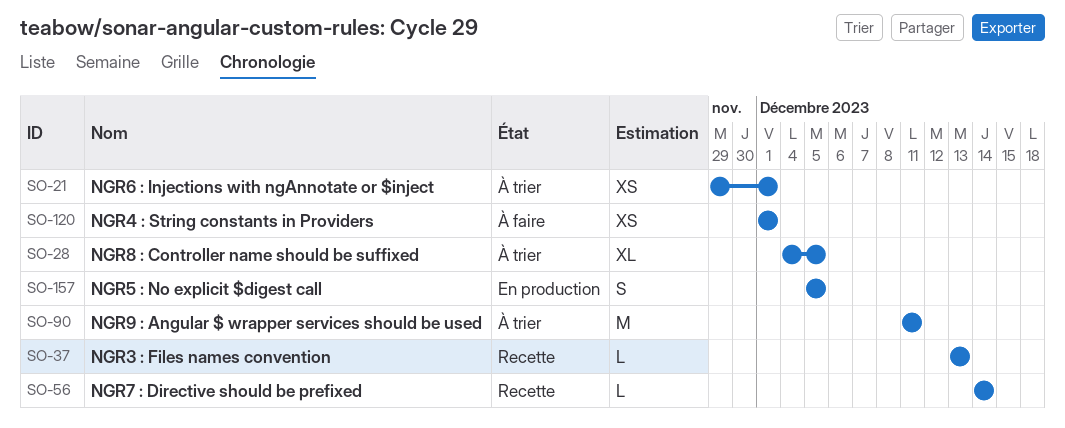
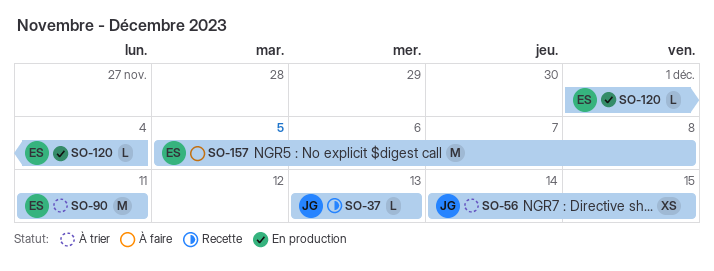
SO-21: present -> none
SO-28: present -> none
SO-56, status: Recette -> À trier
SO-56, estimate: L -> XS
SO-56, due: Dec 14 -> Dec 15
SO-120, status: À faire -> En production
SO-120, estimate: XS -> L
SO-120, due: Dec 1 -> Dec 4
SO-157, status: En production -> À faire
SO-157, estimate: S -> M
SO-157, due: Dec 5 -> Dec 8

